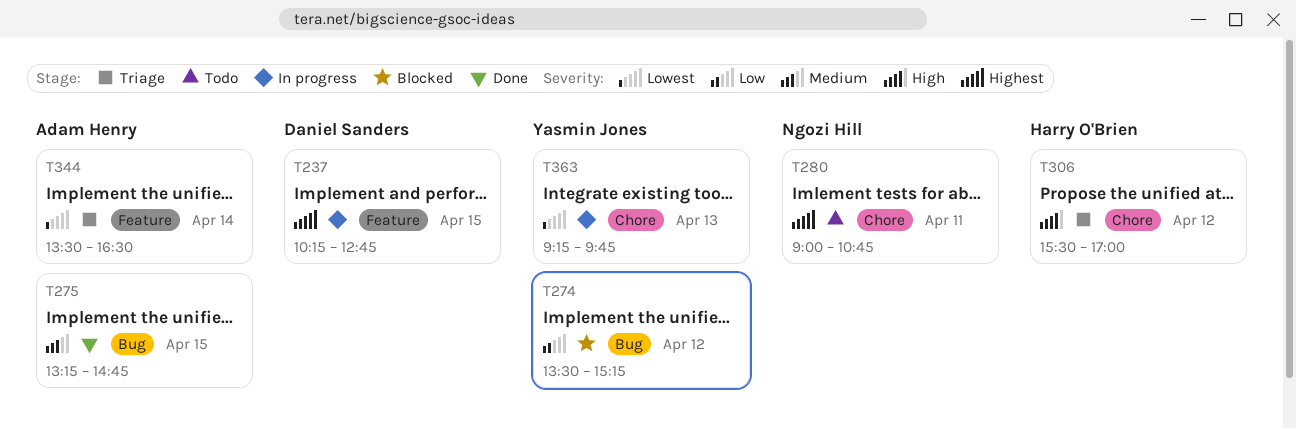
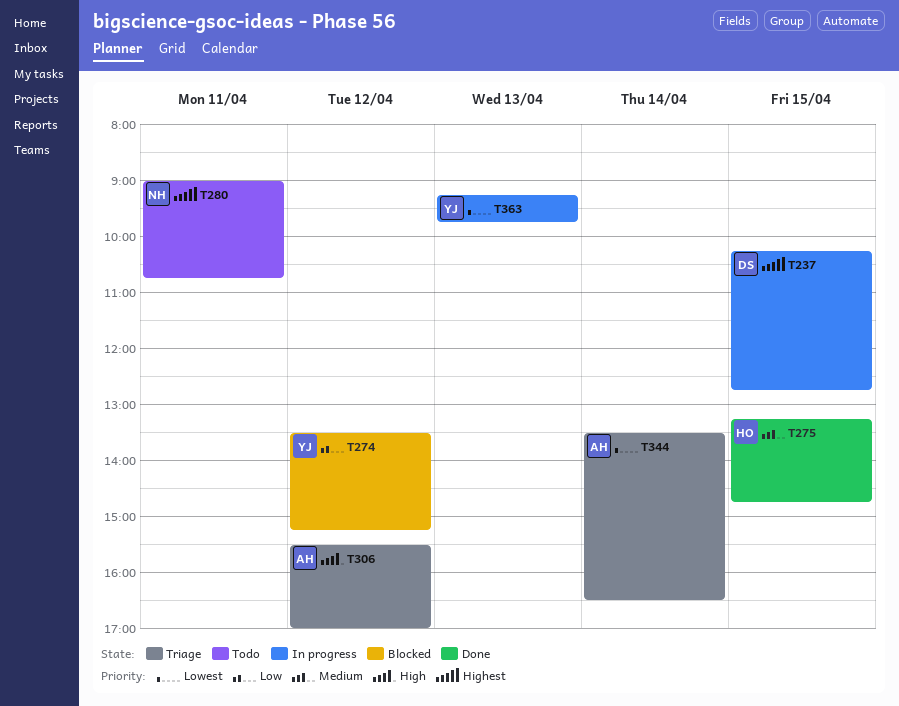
T275, owner: Adam Henry -> Harry O'Brien
T306, owner: Harry O'Brien -> Adam Henry

